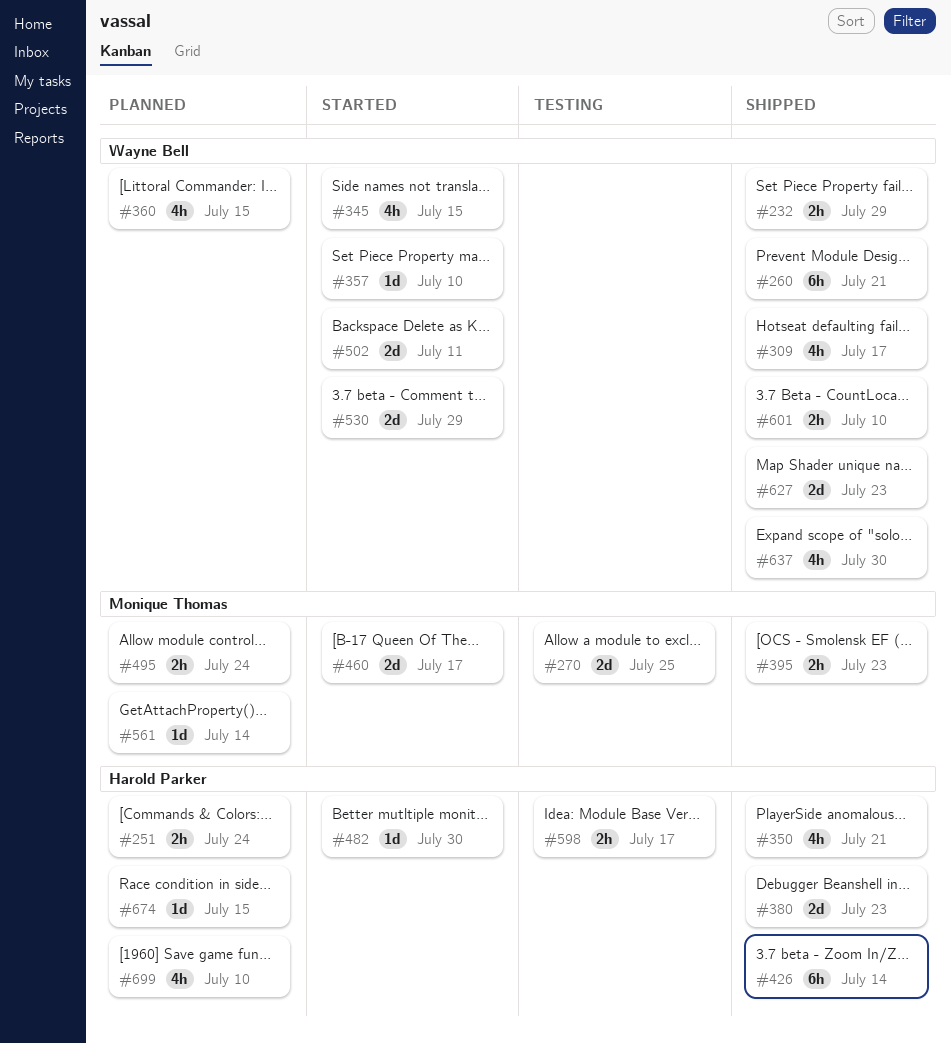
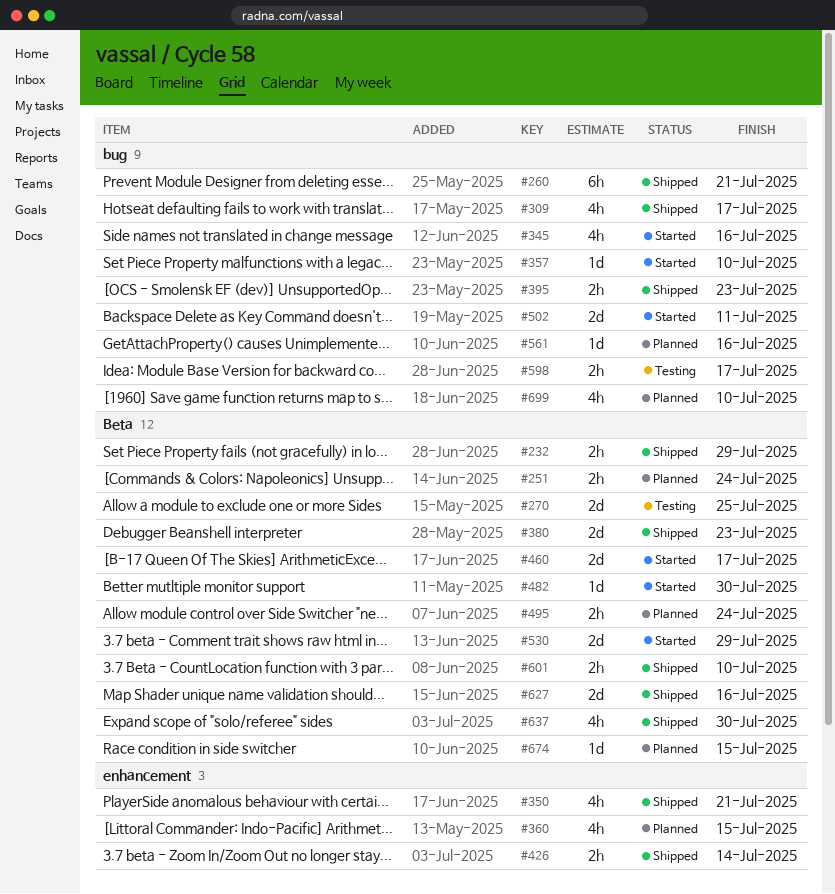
#345, due: Jul 15 -> Jul 16
#426, estimate: 6h -> 2h
#561, due: Jul 14 -> Jul 16
#627, due: Jul 23 -> Jul 16

